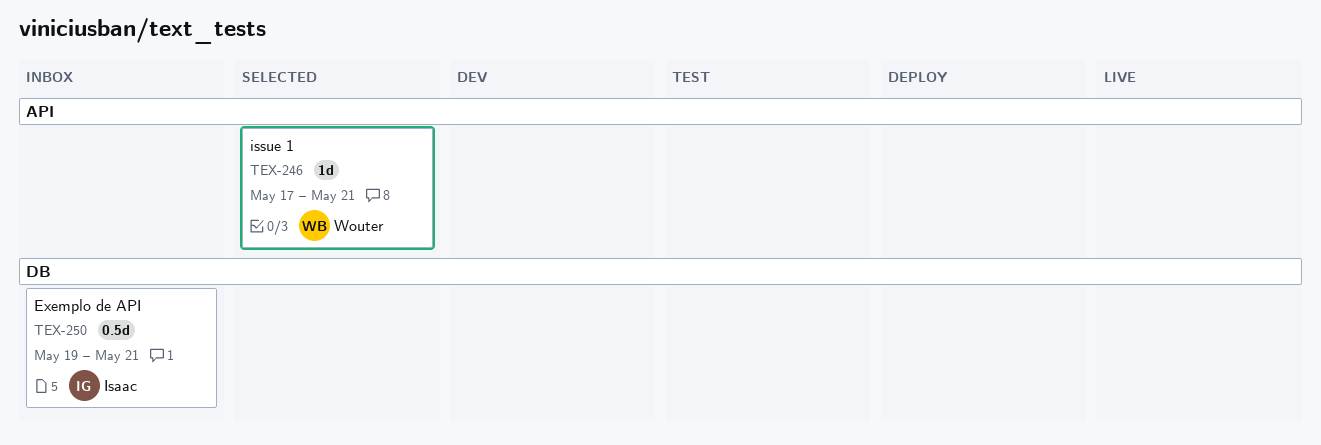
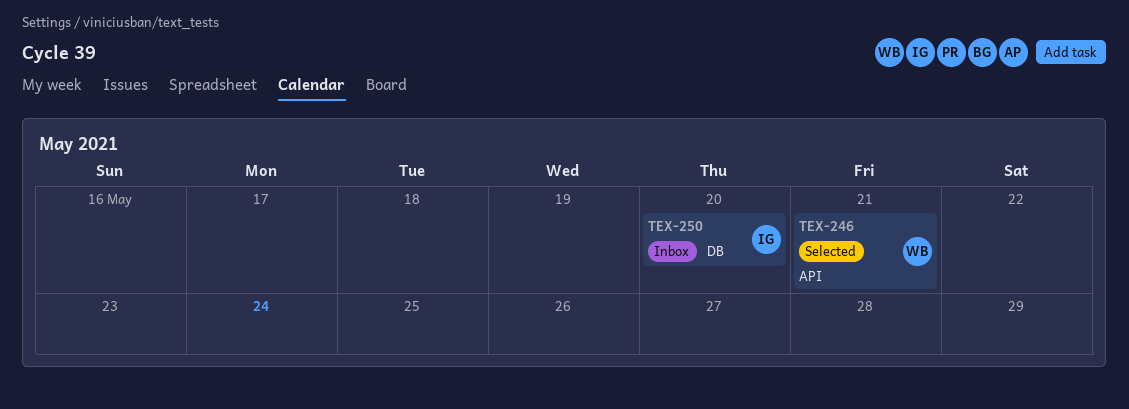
TEX-250, due: May 21 -> May 20

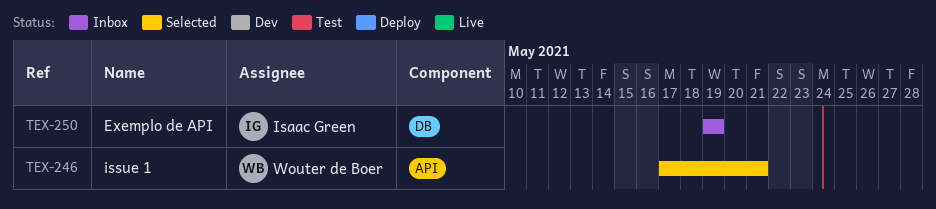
TEX-250, due: May 20 -> May 19

